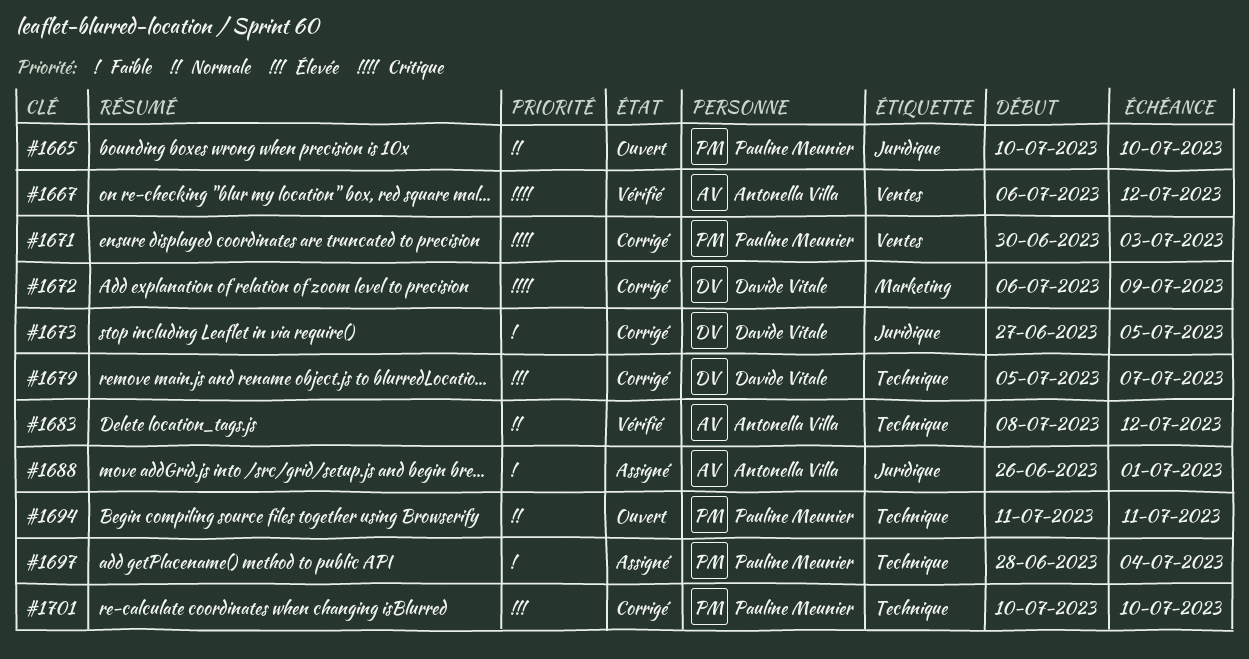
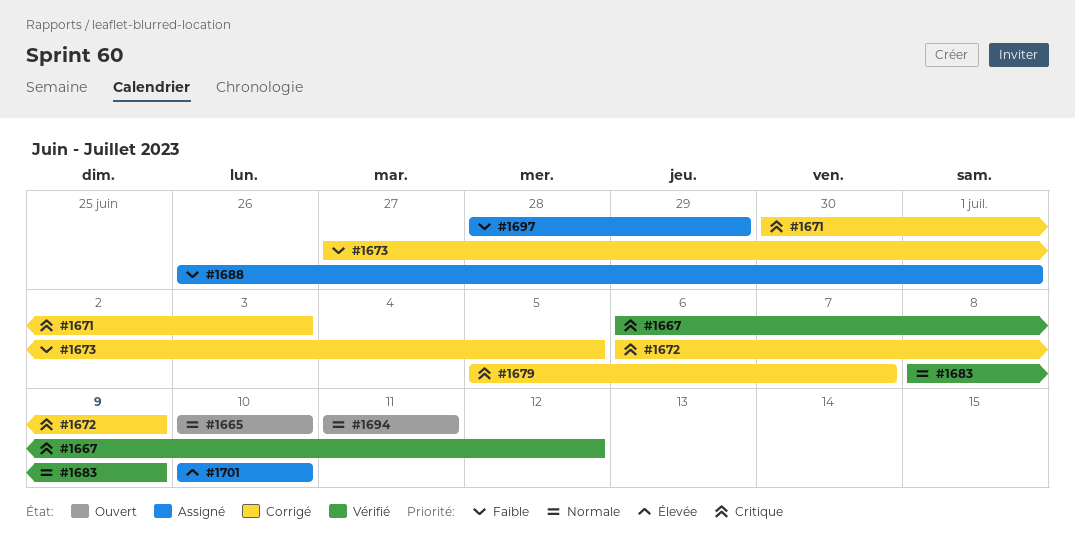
#1679, priority: Élevée -> Critique
#1683, due: Jul 12 -> Jul 9
#1697, due: Jul 4 -> Jun 29
#1701, status: Corrigé -> Assigné

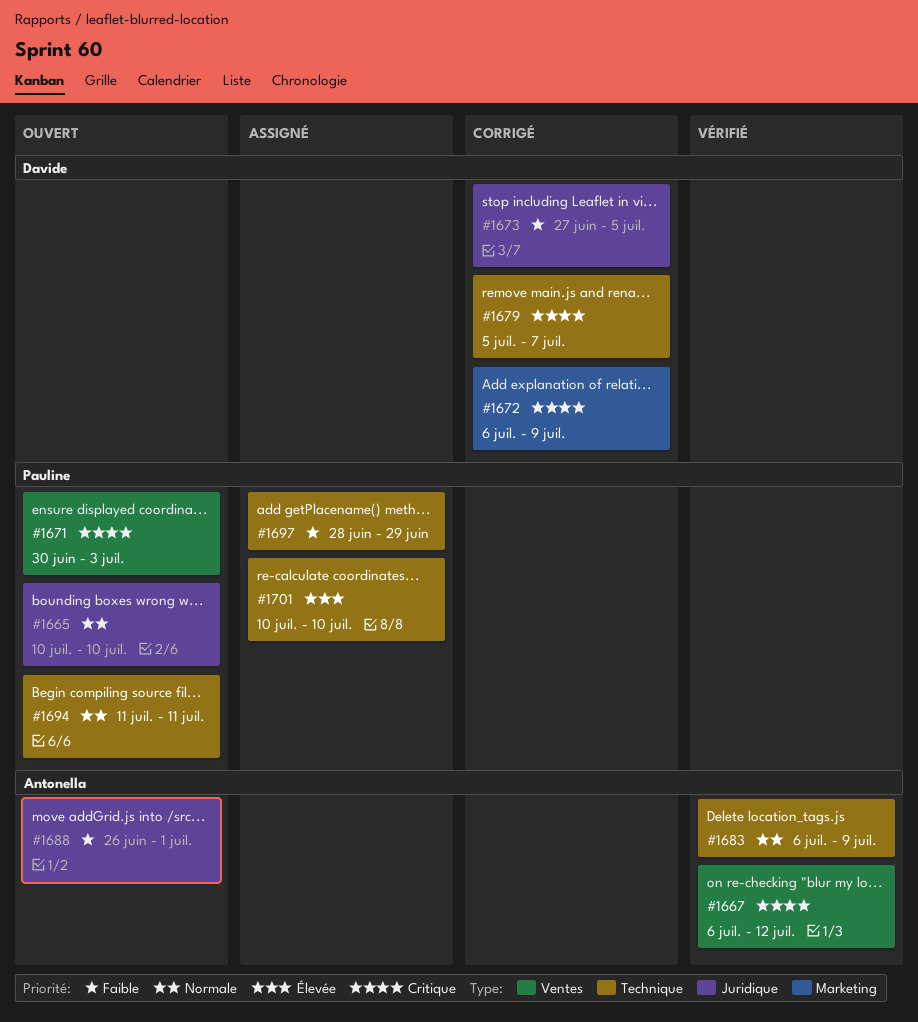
#1671, status: Corrigé -> Ouvert
#1683, start: Jul 8 -> Jul 6
#1688, status: Assigné -> Ouvert

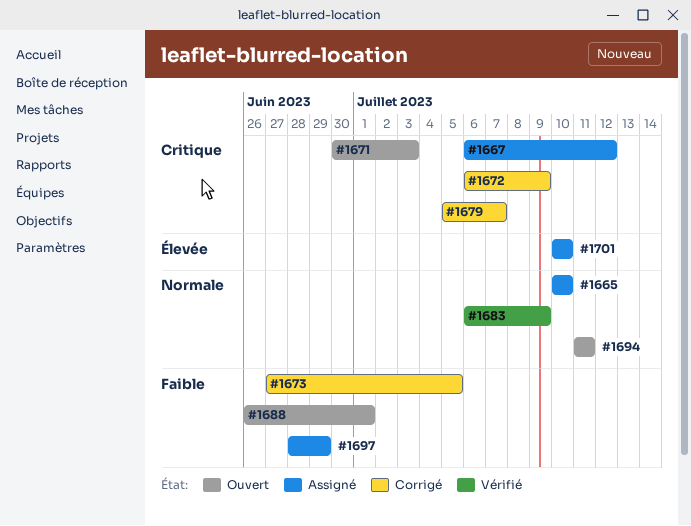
#1665, status: Ouvert -> Assigné
#1667, status: Vérifié -> Assigné

